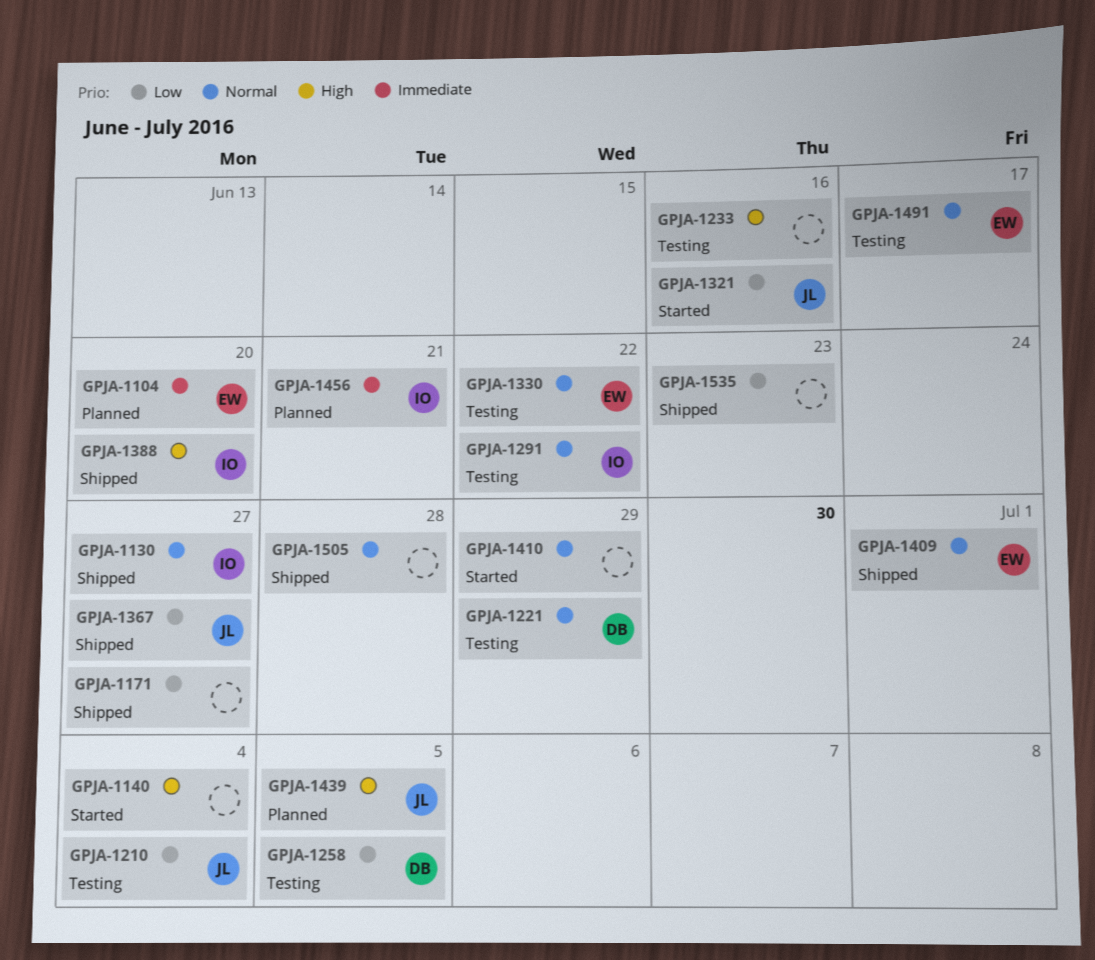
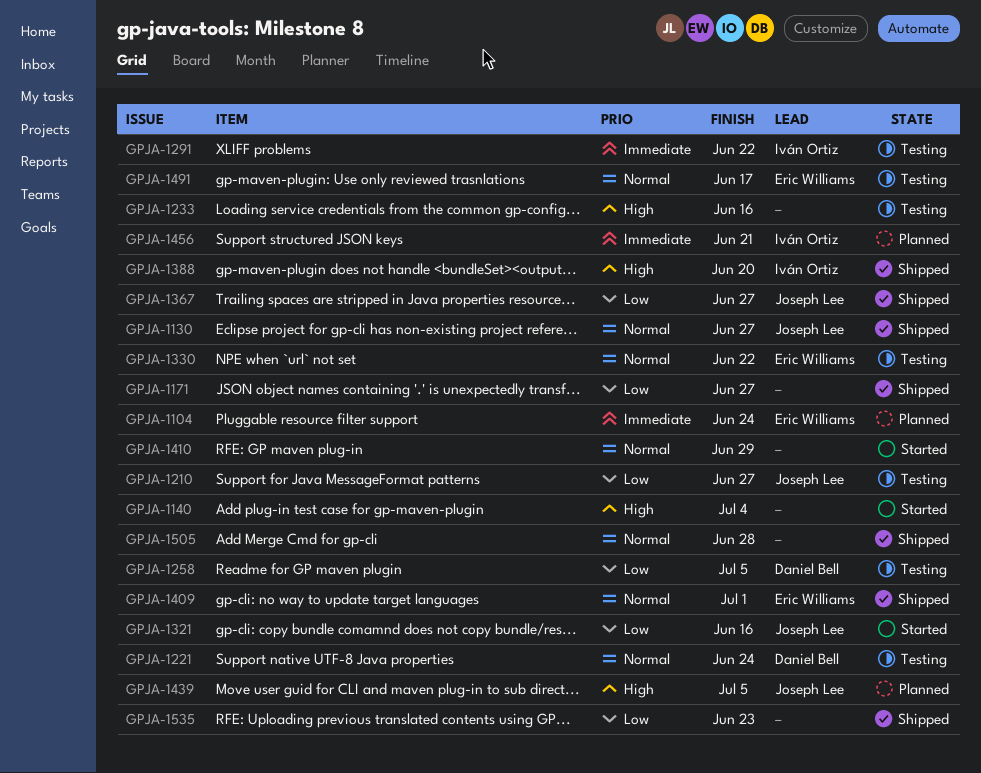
GPJA-1104, due: Jun 20 -> Jun 24
GPJA-1130, owner: Iván Ortiz -> Joseph Lee
GPJA-1210, due: Jul 4 -> Jun 27
GPJA-1221, due: Jun 29 -> Jun 24
GPJA-1291, priority: Normal -> Immediate

